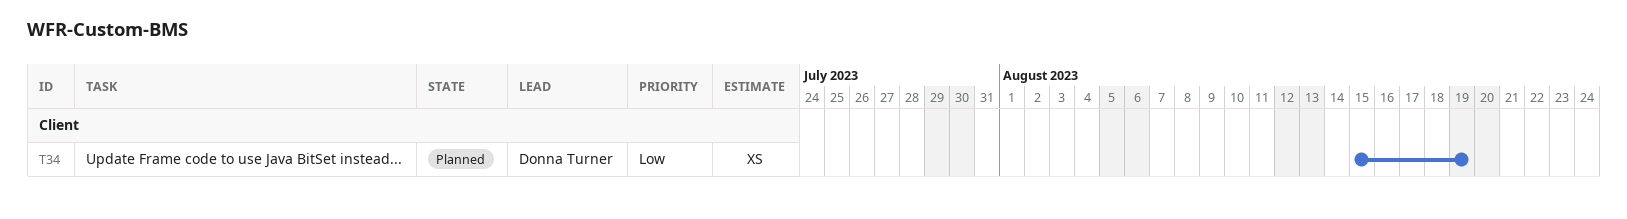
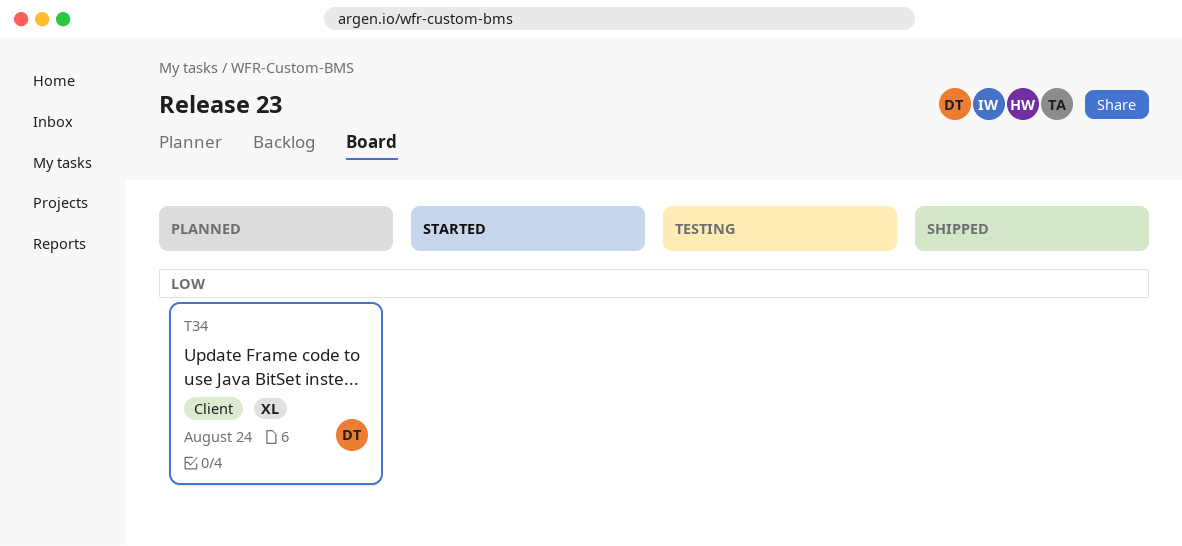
T34, estimate: XS -> XL
T34, due: Aug 19 -> Aug 24

